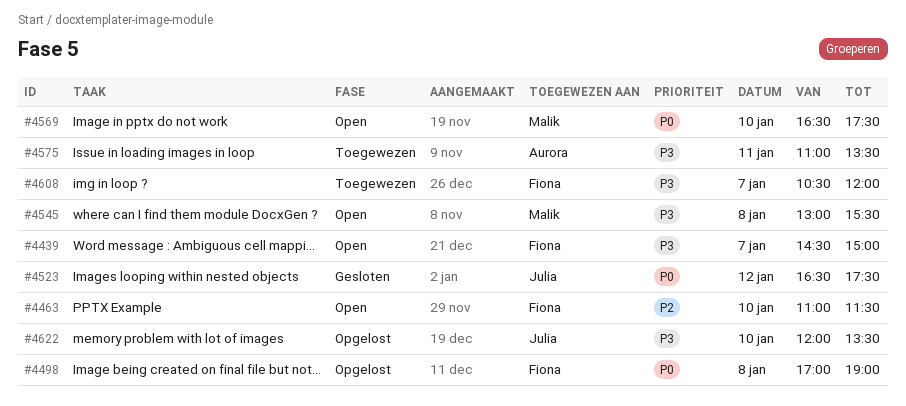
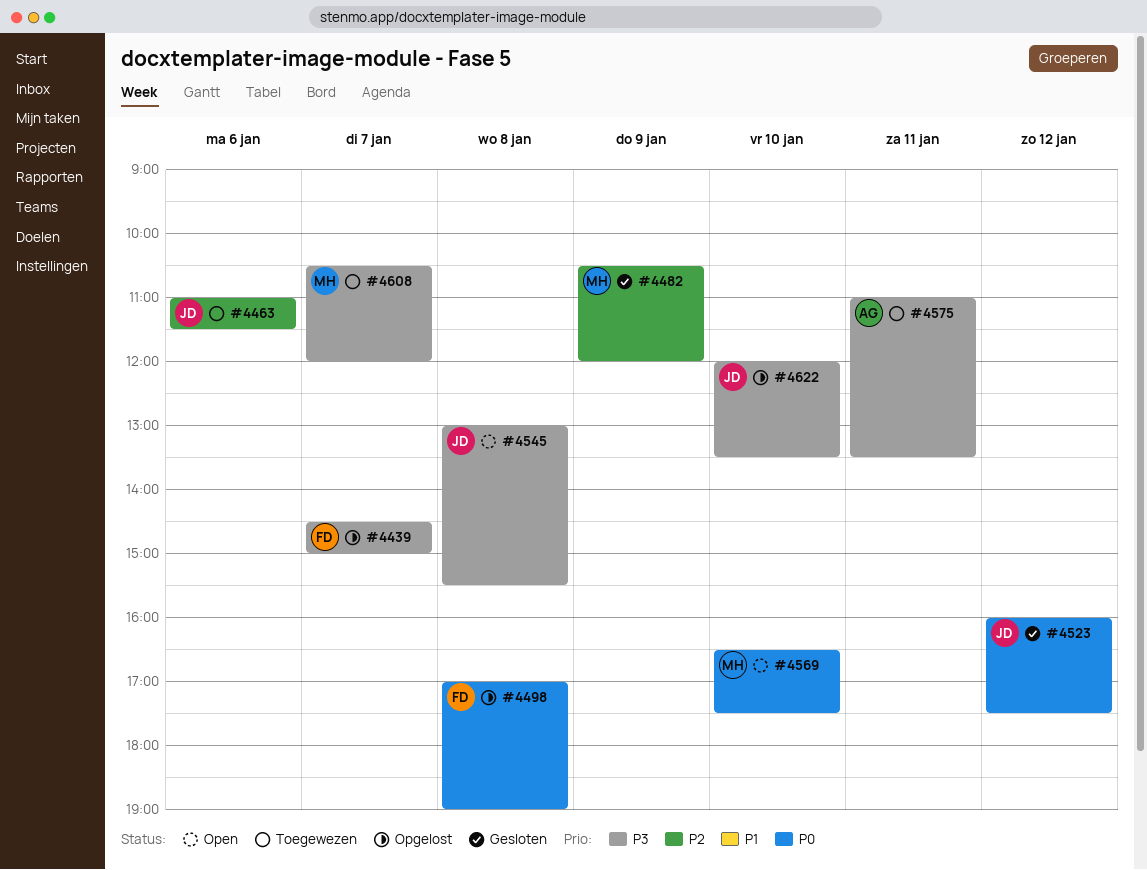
#4439, status: Open -> Opgelost
#4463, status: Open -> Toegewezen
#4463, owner: Fiona -> Julia
#4463, day: Jan 10 -> Jan 6
#4482: none -> present
#4523, begins: 16:30 -> 16:00
#4545, owner: Malik -> Julia
#4608, owner: Fiona -> Malik

